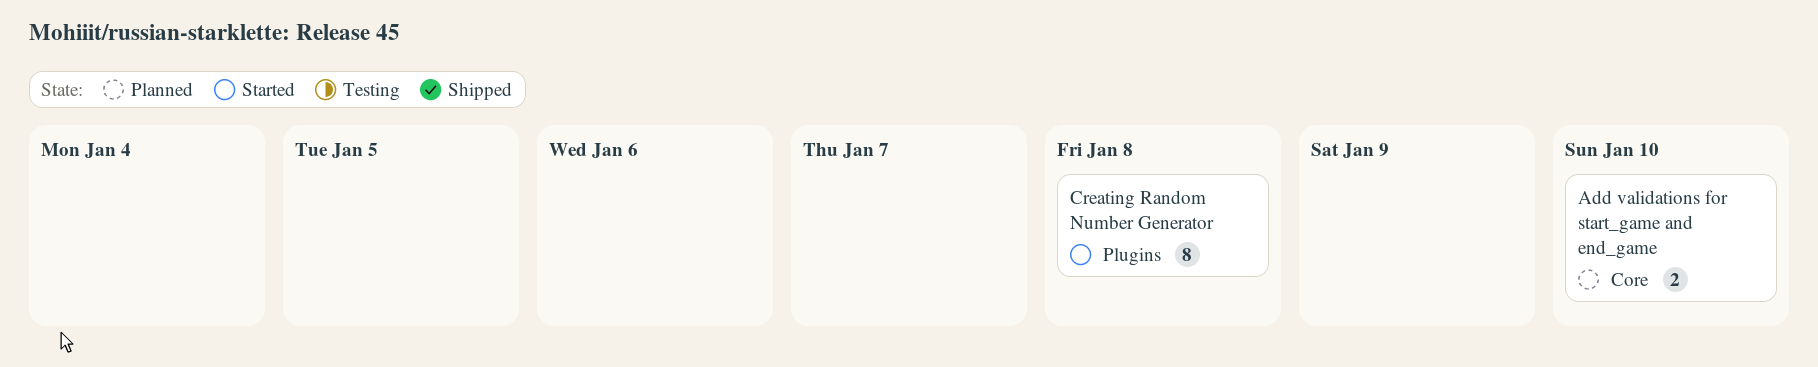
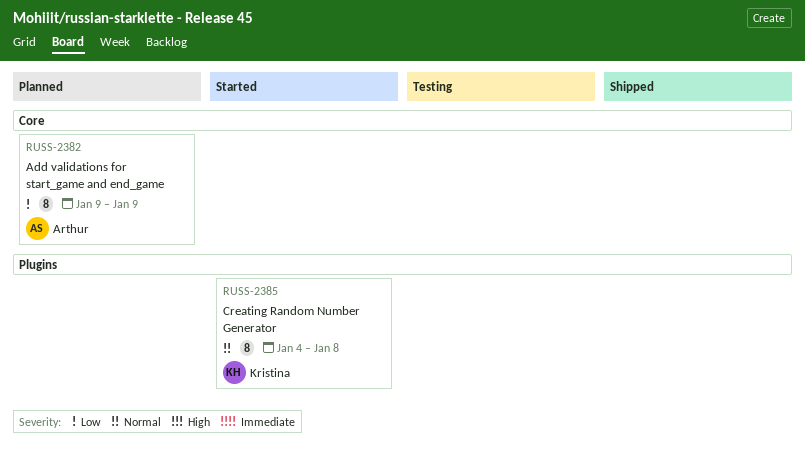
Add validations for start_game and end_game, estimate: 2 -> 8
Add validations for start_game and end_game, due: Jan 10 -> Jan 9

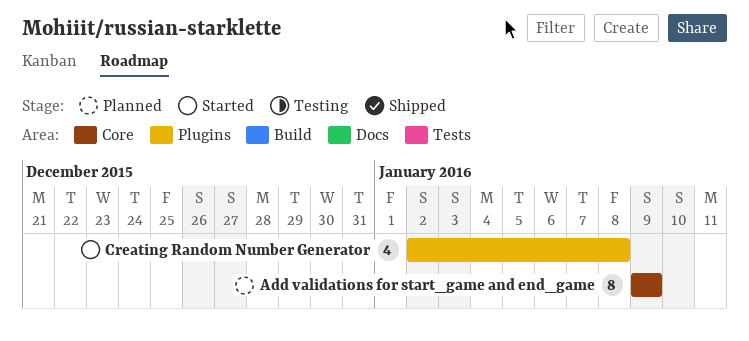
Creating Random Number Generator, estimate: 8 -> 4
Creating Random Number Generator, start: Jan 4 -> Jan 2

